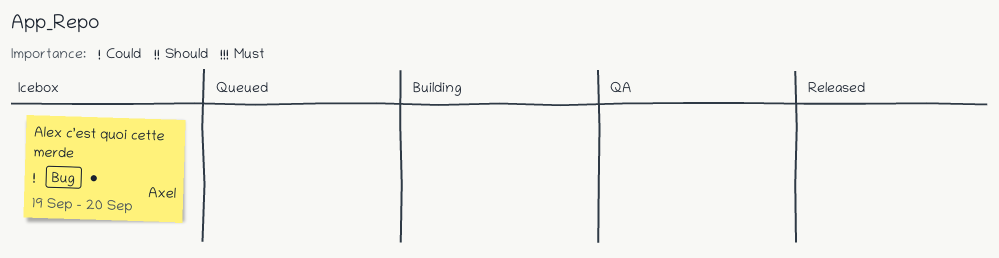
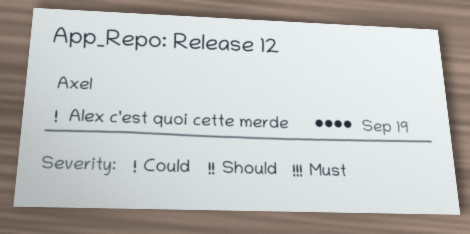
Alex c’est quoi cette merde, estimate: 1 -> 4
Alex c’est quoi cette merde, due: Sep 20 -> Sep 19

